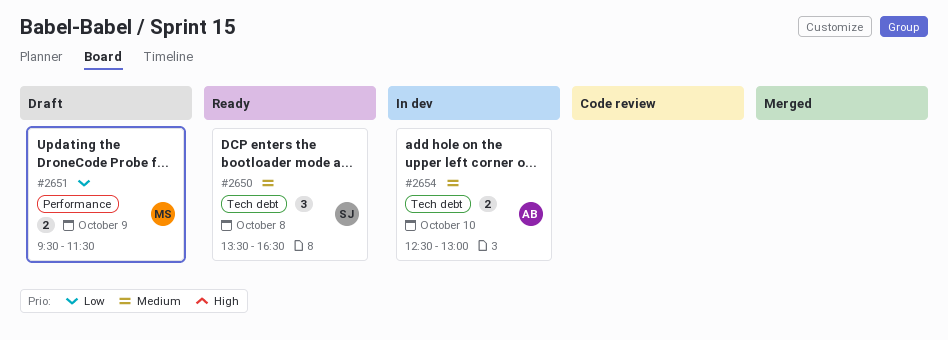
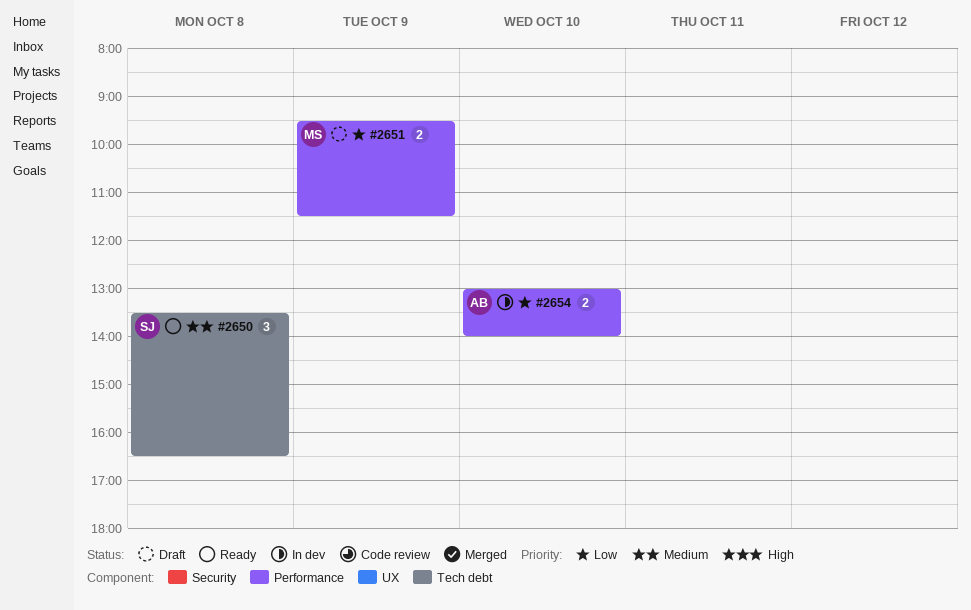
#2654, priority: Medium -> Low
#2654, label: Tech debt -> Performance
#2654, begins: 12:30 -> 13:00
#2654, ends: 13:00 -> 14:00

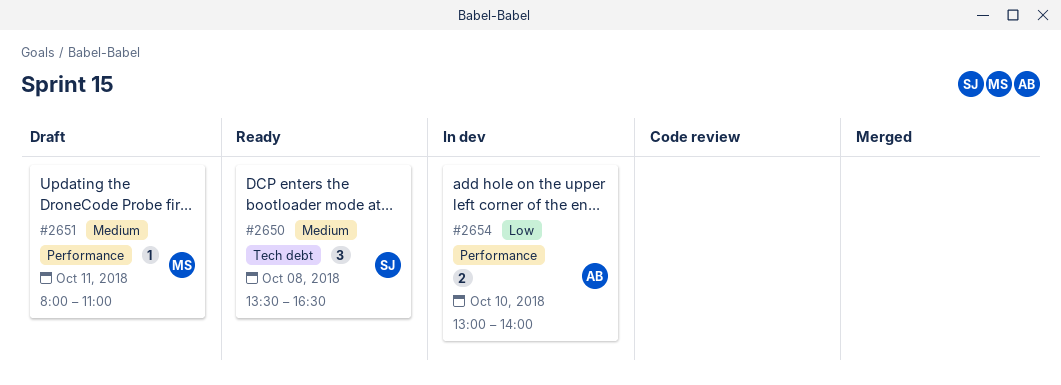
#2651, priority: Low -> Medium
#2651, estimate: 2 -> 1
#2651, day: Oct 9 -> Oct 11
#2651, begins: 09:30 -> 08:00
#2651, ends: 11:30 -> 11:00

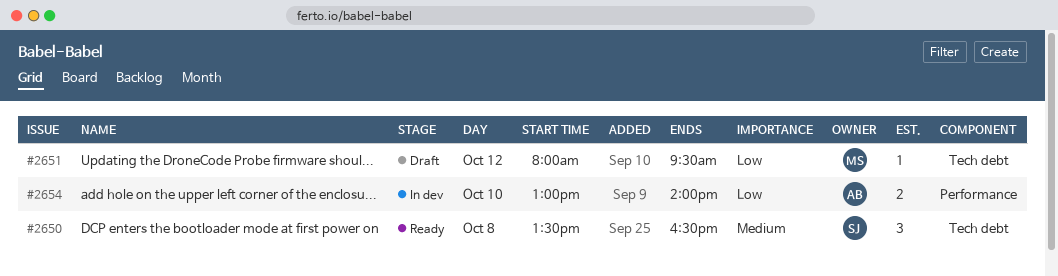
#2651, priority: Medium -> Low
#2651, label: Performance -> Tech debt
#2651, day: Oct 11 -> Oct 12
#2651, ends: 11:00 -> 09:30

